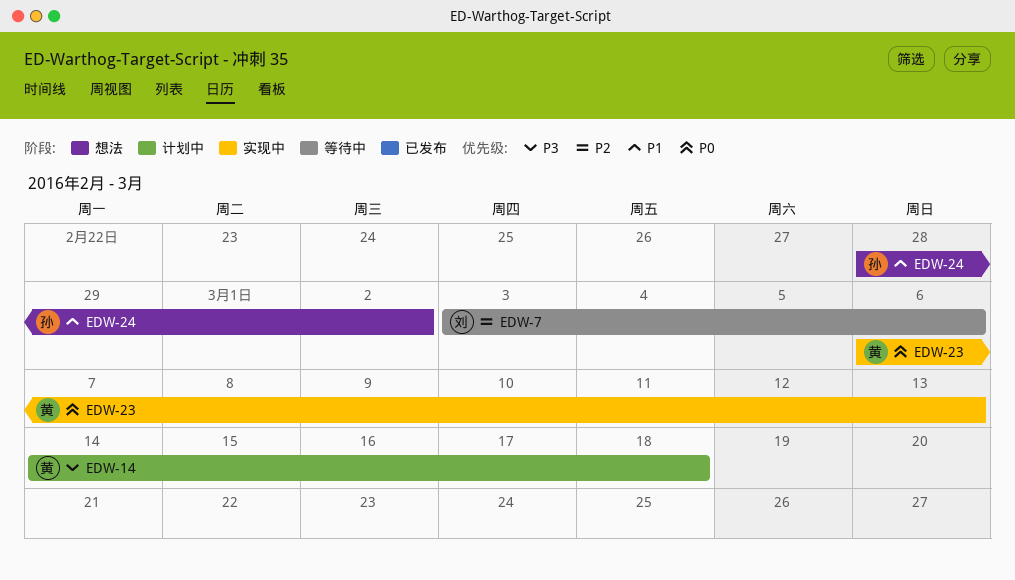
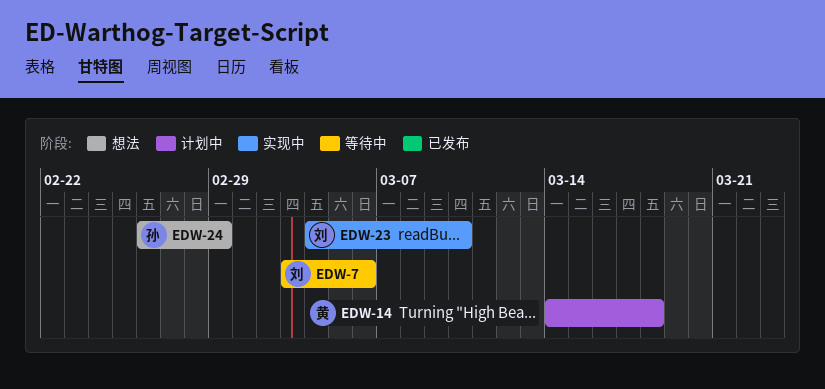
EDW-23, owner: 黄 -> 刘
EDW-23, start: Mar 6 -> Mar 4
EDW-23, due: Mar 13 -> Mar 10
EDW-24, start: Feb 28 -> Feb 26
EDW-24, due: Mar 2 -> Feb 29

